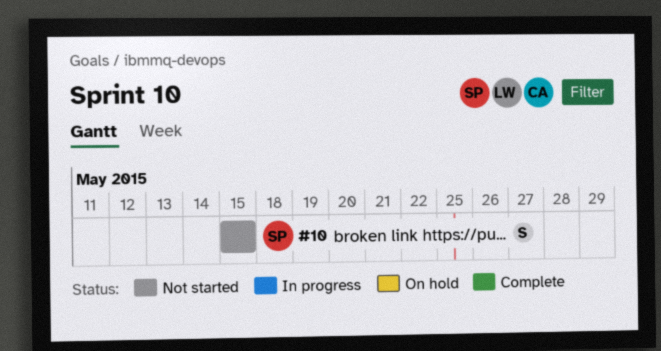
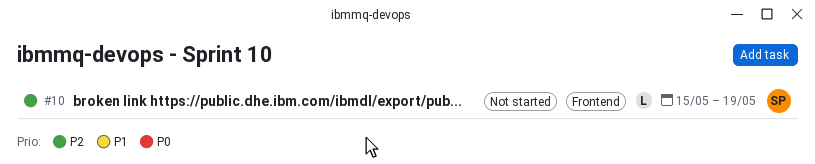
#10, estimate: S -> L
#10, due: May 15 -> May 19

